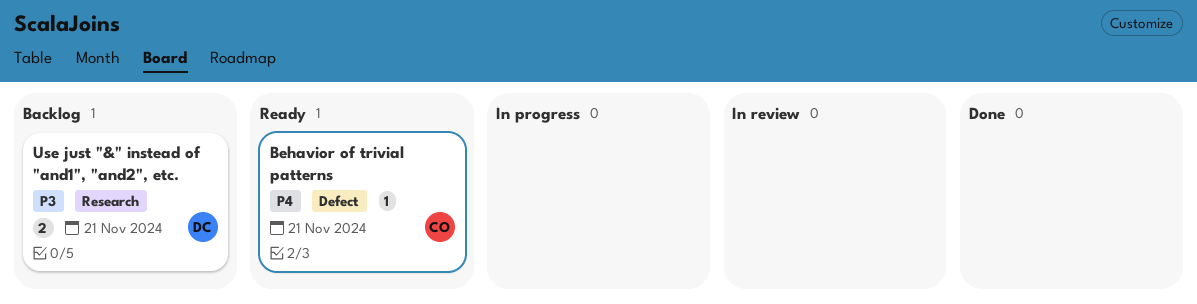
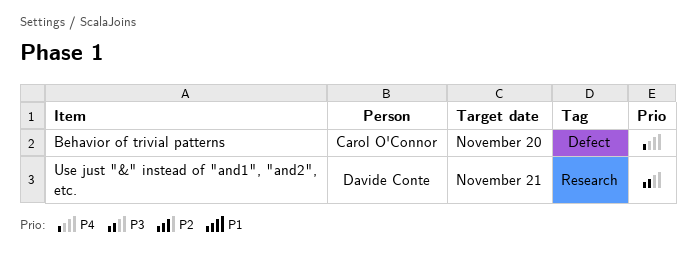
Behavior of trivial patterns, due: Nov 21 -> Nov 20

